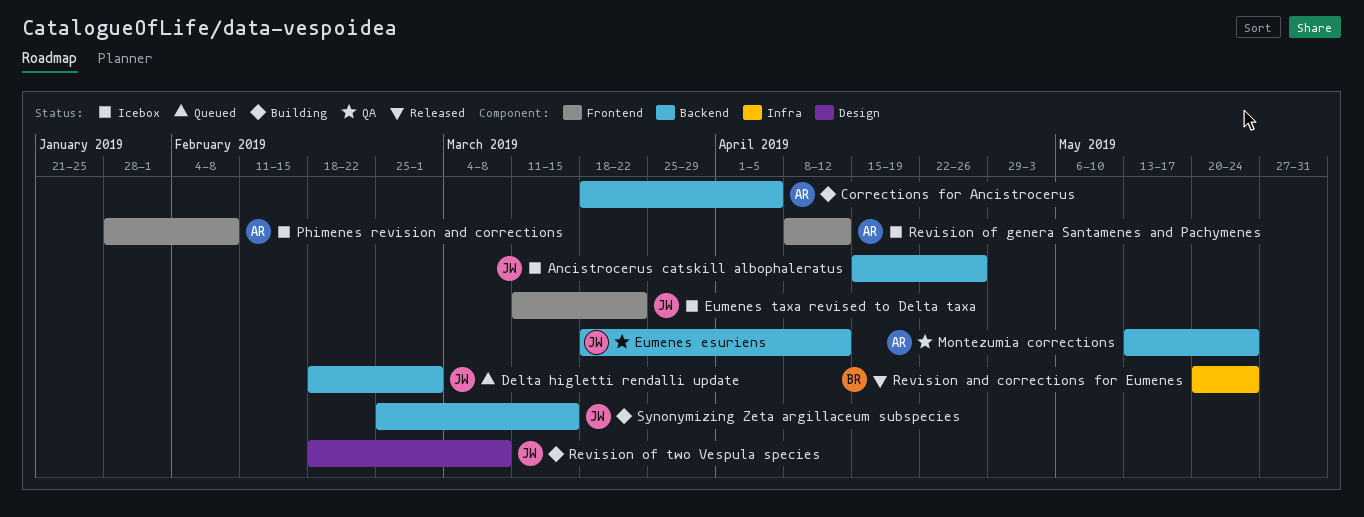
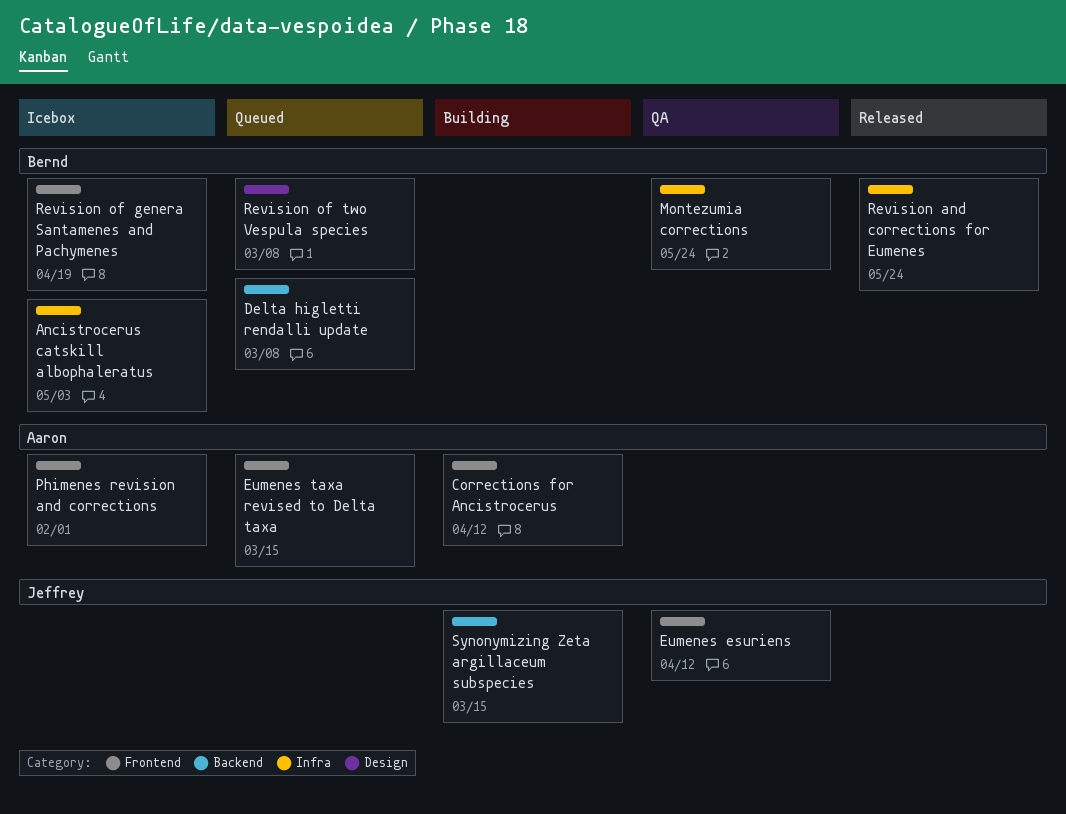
Ancistrocerus catskill albophaleratus, owner: Jeffrey -> Bernd
Ancistrocerus catskill albophaleratus, label: Backend -> Infra
Ancistrocerus catskill albophaleratus, due: Apr 26 -> May 3
Corrections for Ancistrocerus, label: Backend -> Frontend
Corrections for Ancistrocerus, due: Apr 5 -> Apr 12
Delta higletti rendalli update, owner: Jeffrey -> Bernd
Delta higletti rendalli update, due: Mar 1 -> Mar 8
Eumenes esuriens, label: Backend -> Frontend
Eumenes taxa revised to Delta taxa, status: Icebox -> Queued
Eumenes taxa revised to Delta taxa, owner: Jeffrey -> Aaron
Eumenes taxa revised to Delta taxa, due: Mar 22 -> Mar 15
Montezumia corrections, owner: Aaron -> Bernd
Montezumia corrections, label: Backend -> Infra
Phimenes revision and corrections, due: Feb 8 -> Feb 1
Revision of genera Santamenes and Pachymenes, owner: Aaron -> Bernd
Revision of genera Santamenes and Pachymenes, due: Apr 12 -> Apr 19
Revision of two Vespula species, status: Building -> Queued
Revision of two Vespula species, owner: Jeffrey -> Bernd

